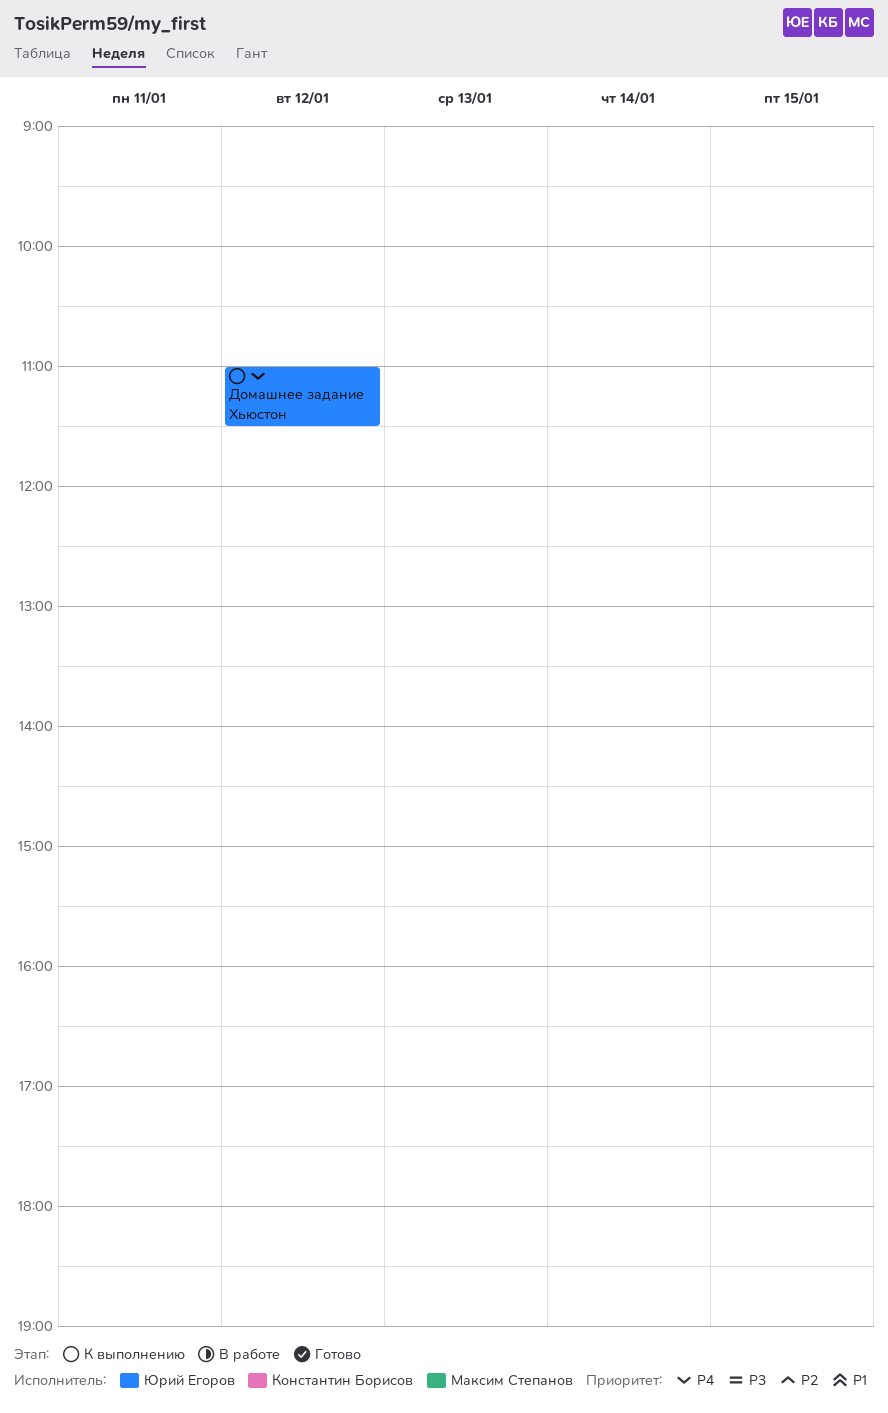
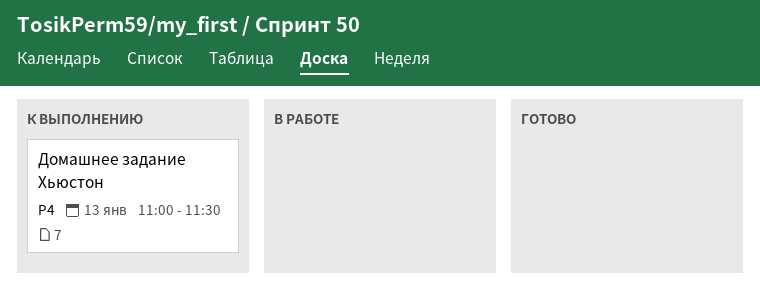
Домашнее задание Хьюстон, day: Jan 12 -> Jan 13

